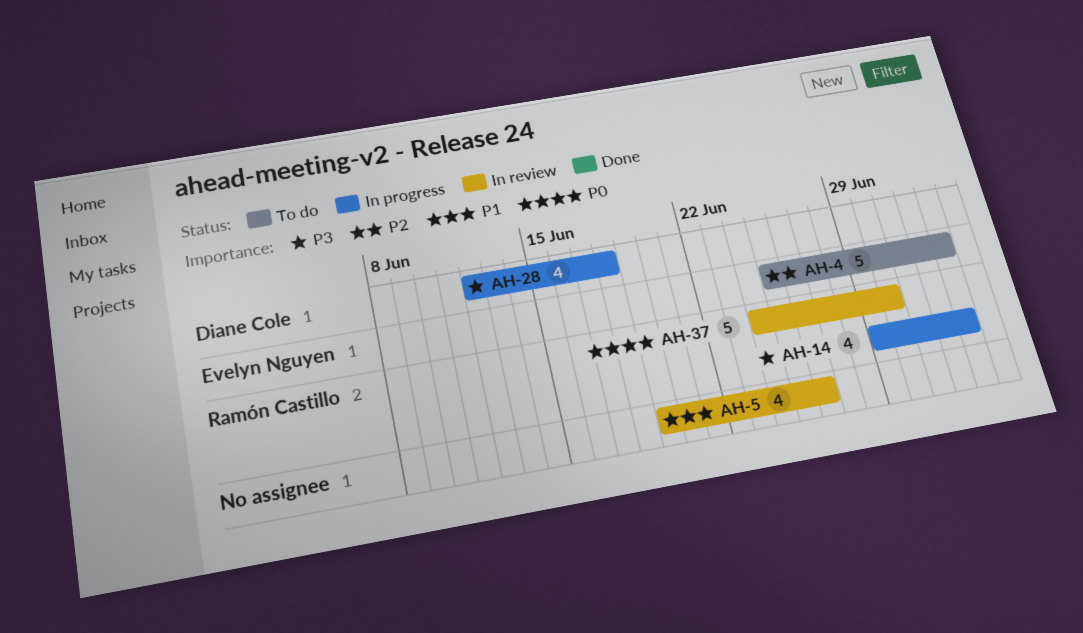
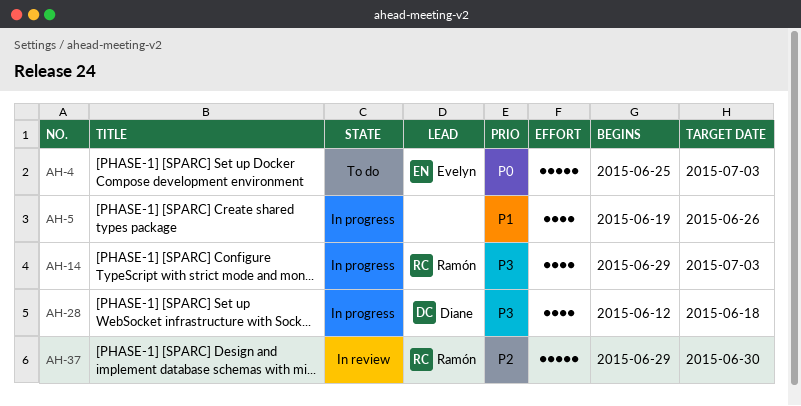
AH-4, priority: P2 -> P0
AH-5, status: In review -> In progress
AH-37, priority: P0 -> P2
AH-37, start: Jun 24 -> Jun 29

